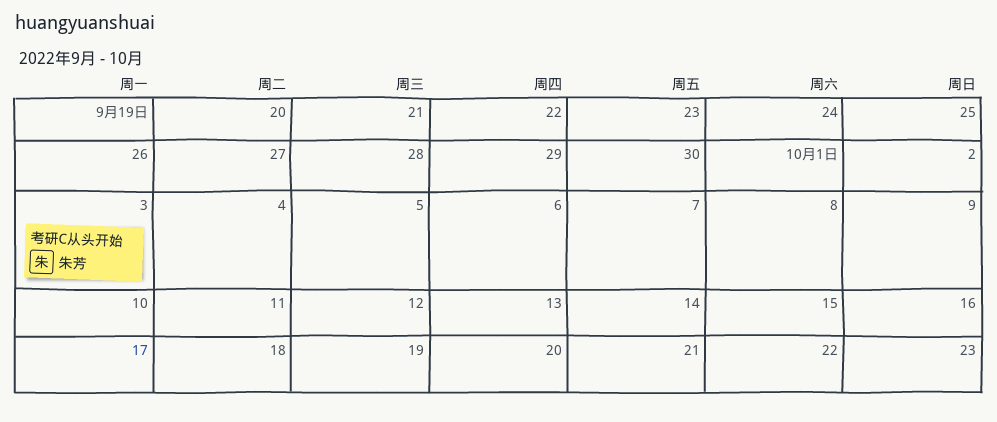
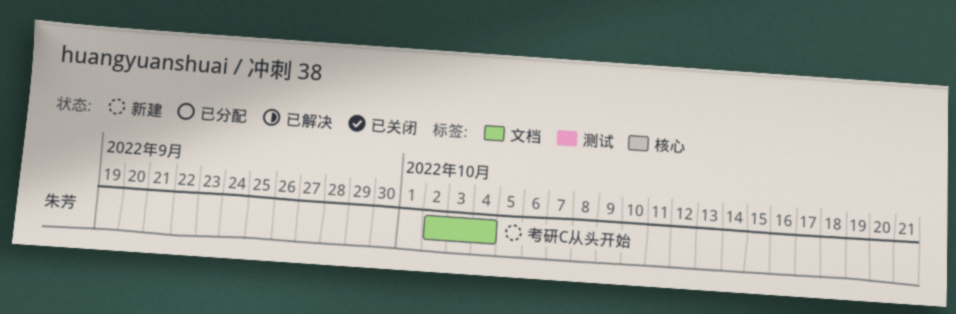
考研C从头开始, due: Oct 3 -> Oct 4

